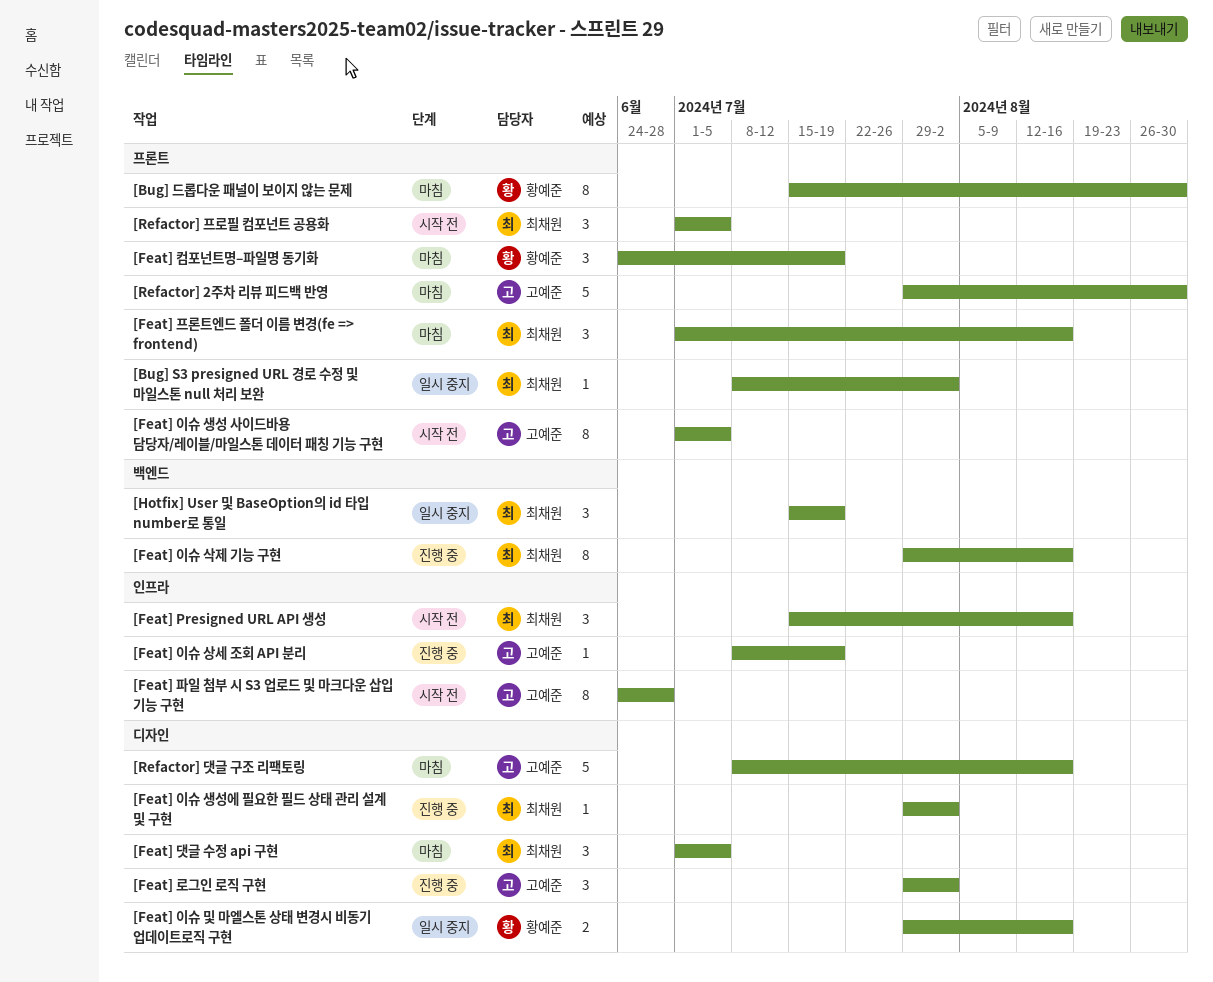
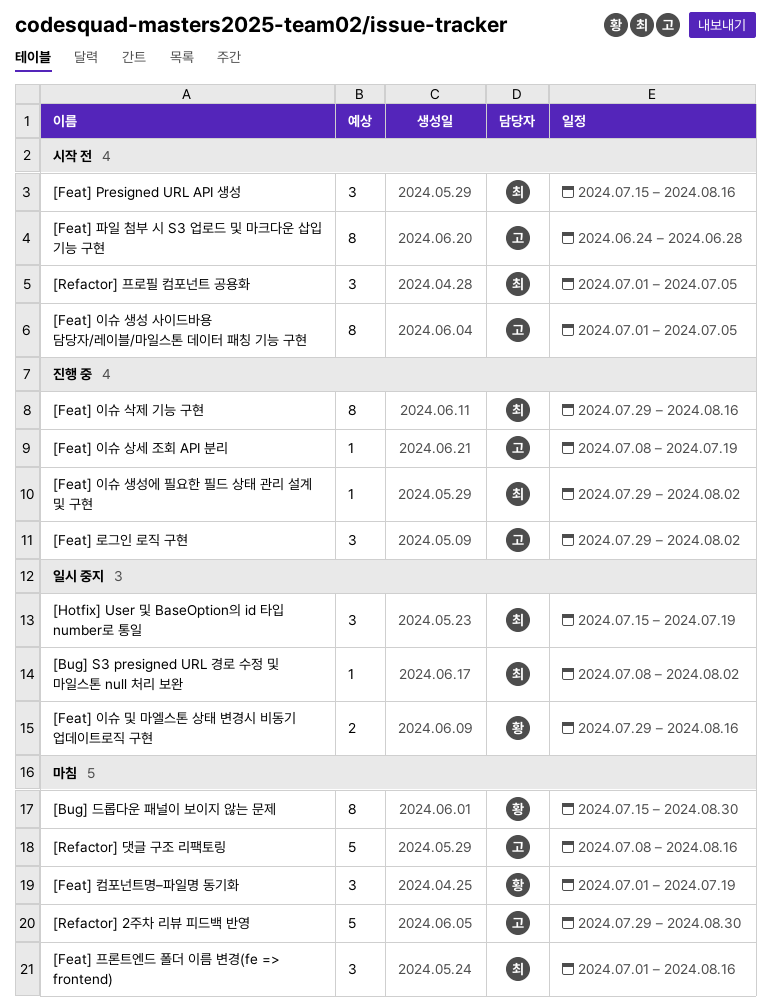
[Feat] 댓글 수정 api 구현: present -> none
[Feat] 컴포넌트명–파일명 동기화, start: Jun 24 -> Jul 1

